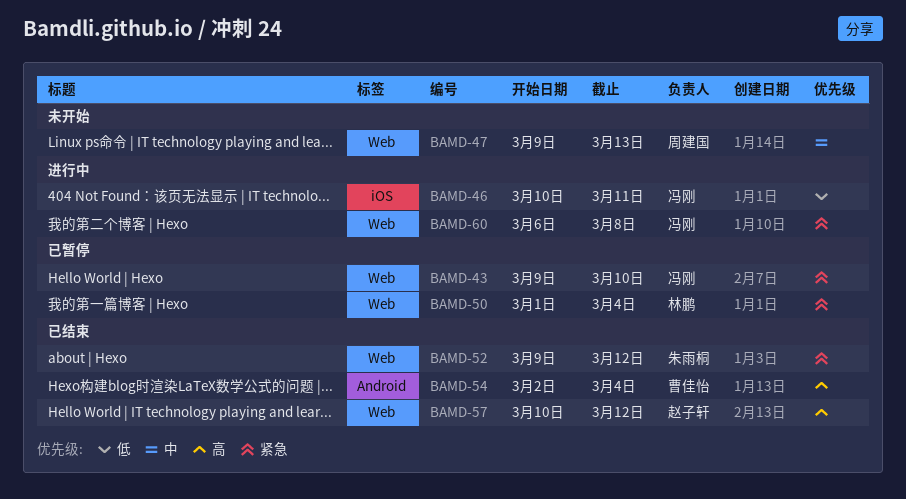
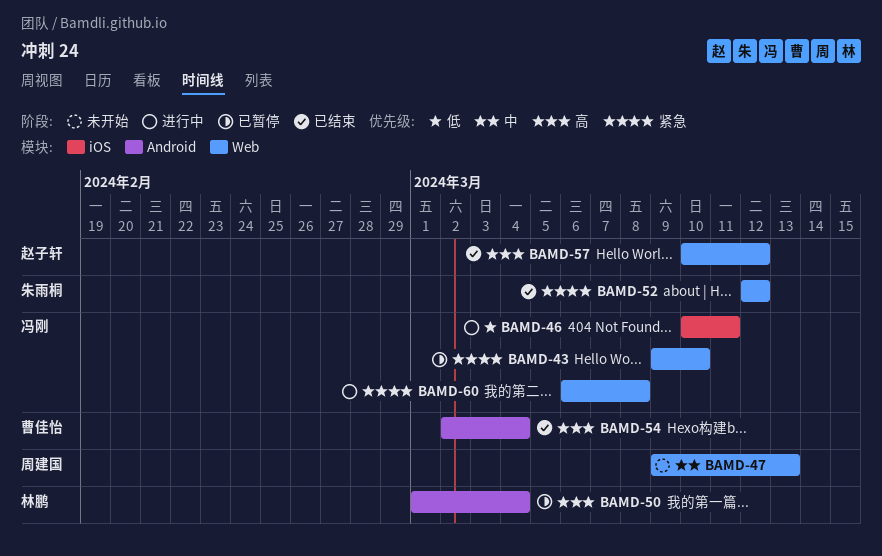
BAMD-50, priority: 紧急 -> 高
BAMD-50, label: Web -> Android
BAMD-52, start: Mar 9 -> Mar 12

